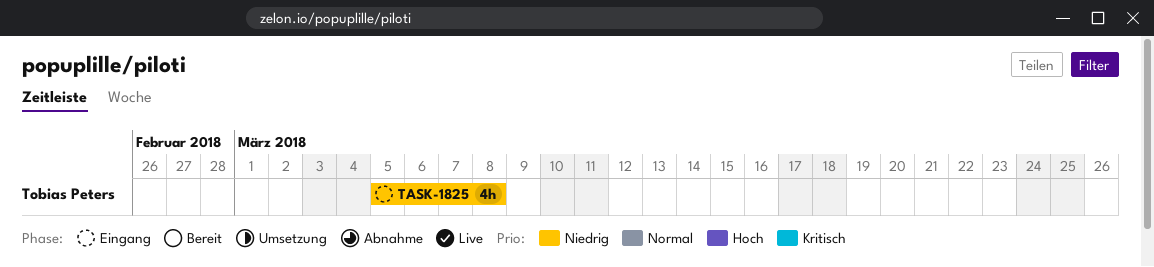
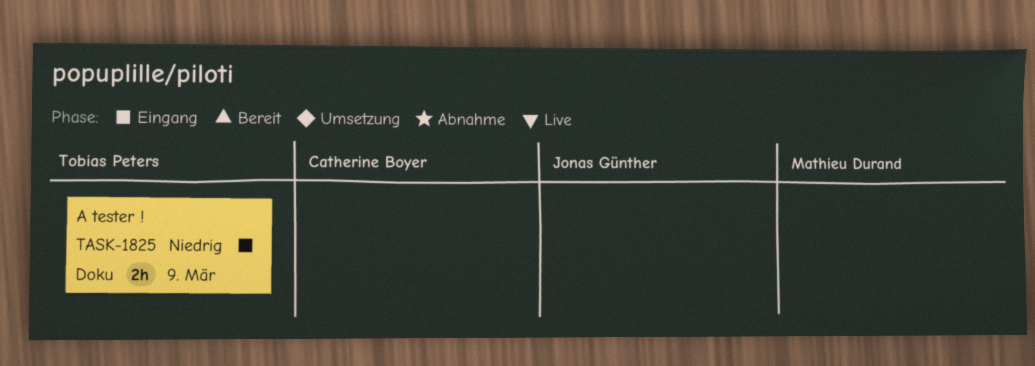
TASK-1825, estimate: 4h -> 2h
TASK-1825, due: Mar 8 -> Mar 9

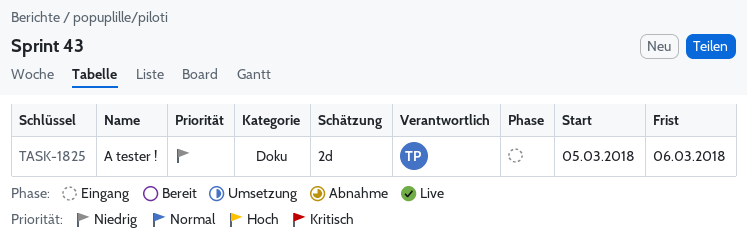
TASK-1825, estimate: 2h -> 2d
TASK-1825, due: Mar 9 -> Mar 6

